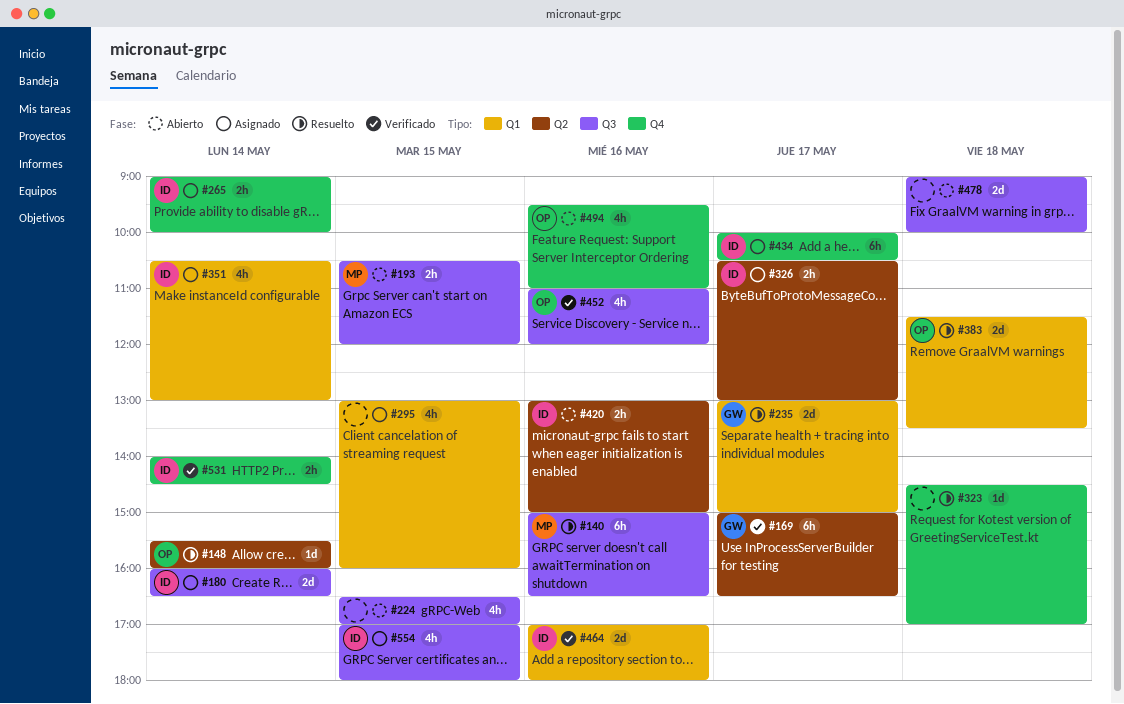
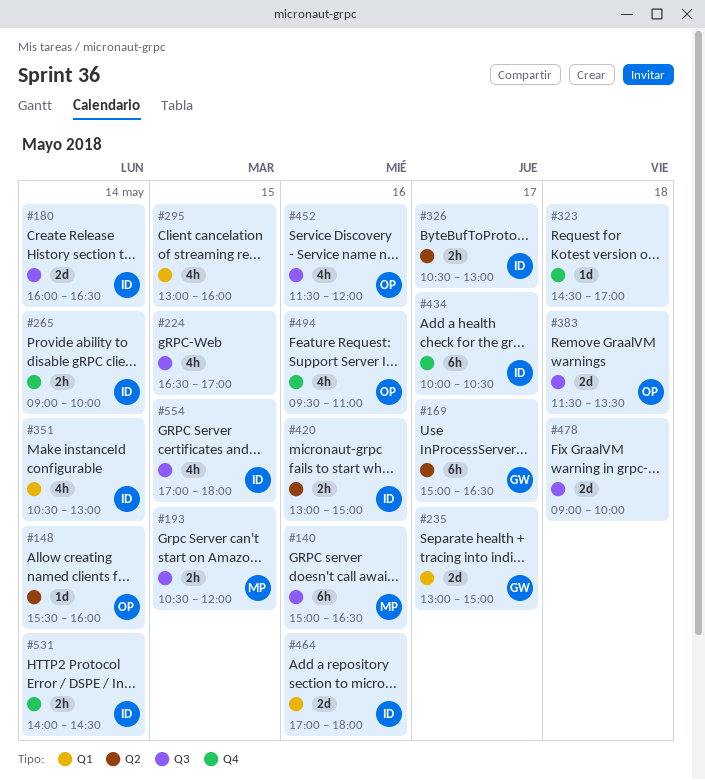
#383, label: Q1 -> Q3
#452, begins: 11:00 -> 11:30

